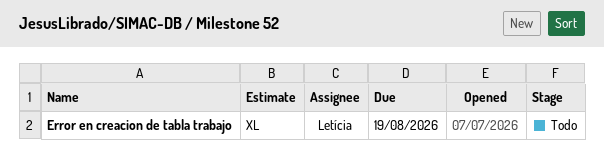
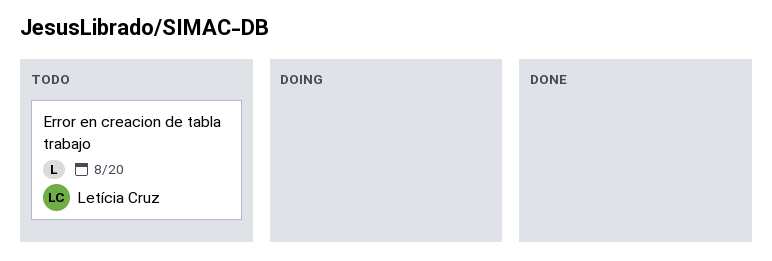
Error en creacion de tabla trabajo, estimate: XL -> L
Error en creacion de tabla trabajo, due: Aug 19 -> Aug 20

